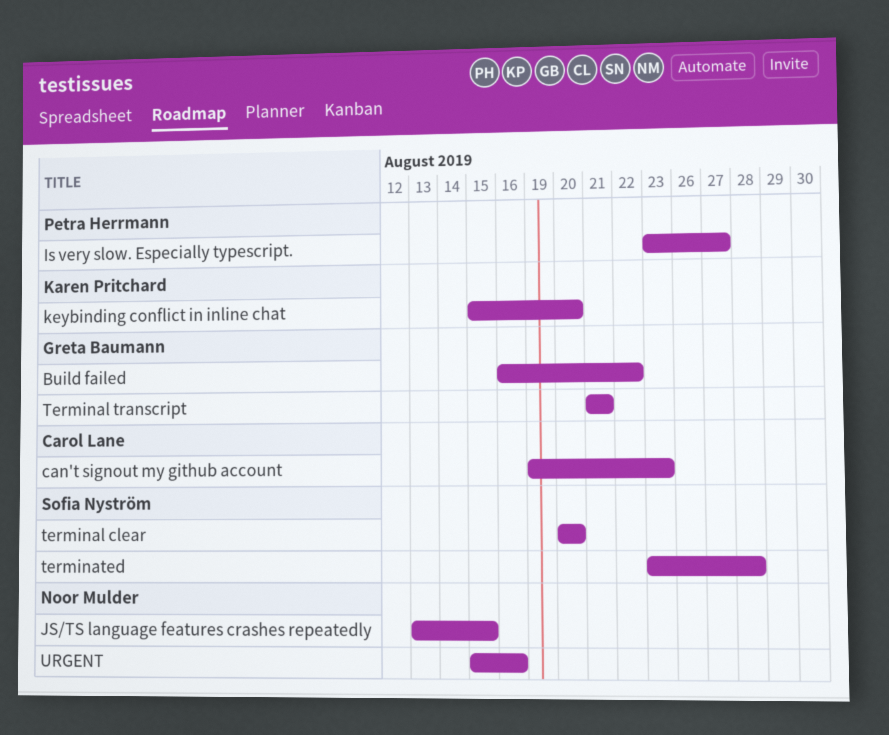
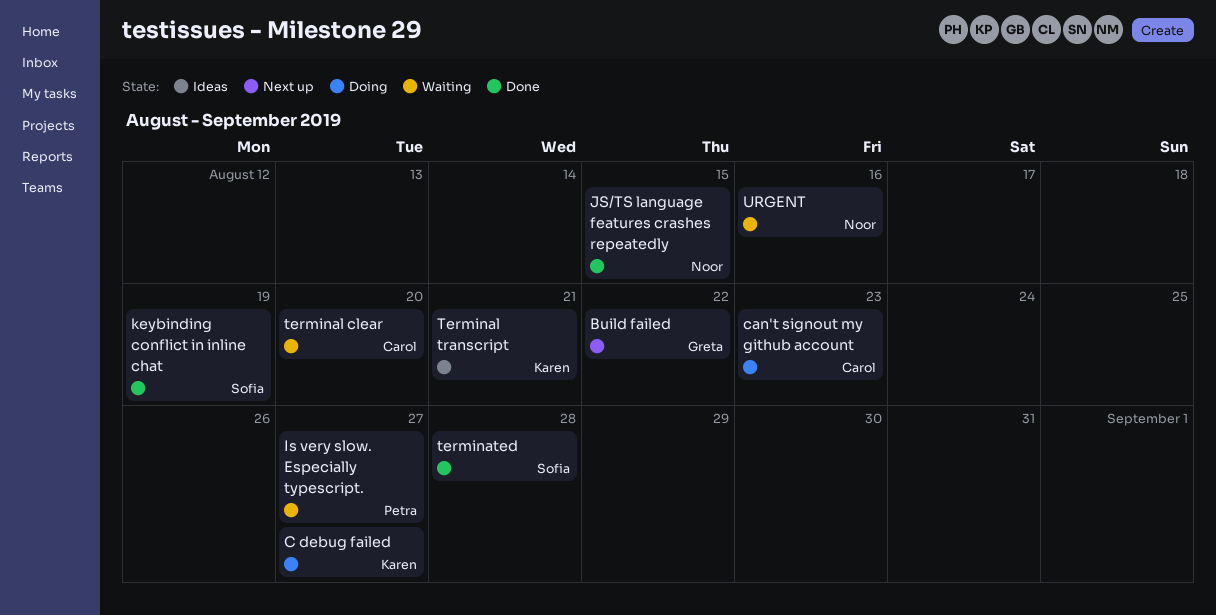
C debug failed: none -> present
keybinding conflict in inline chat, owner: Karen Pritchard -> Sofia Nyström
keybinding conflict in inline chat, due: Aug 20 -> Aug 19
terminal clear, owner: Sofia Nyström -> Carol Lane
Terminal transcript, owner: Greta Baumann -> Karen Pritchard

